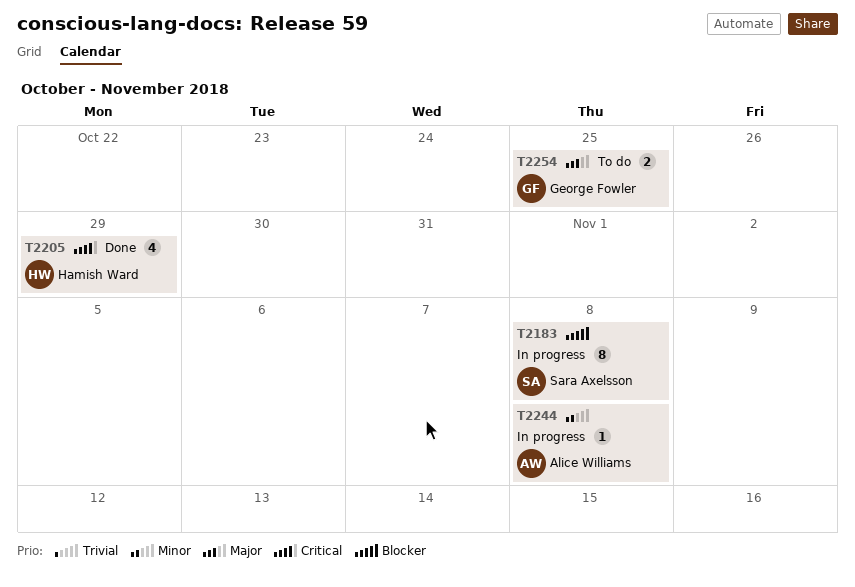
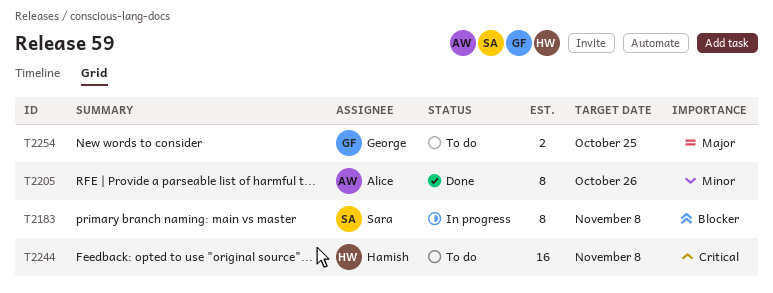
T2205, owner: Hamish Ward -> Alice Williams
T2205, priority: Critical -> Minor
T2205, estimate: 4 -> 8
T2205, due: Oct 29 -> Oct 26
T2244, status: In progress -> To do
T2244, owner: Alice Williams -> Hamish Ward
T2244, priority: Minor -> Critical
T2244, estimate: 1 -> 16

